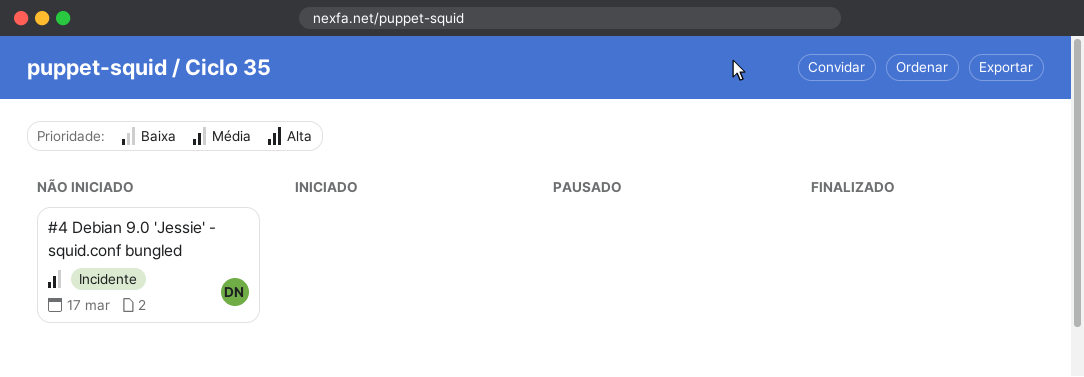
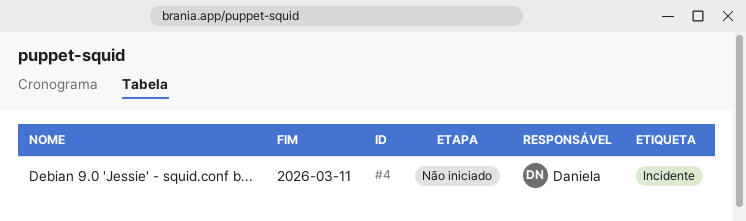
#4, due: Mar 17 -> Mar 11

